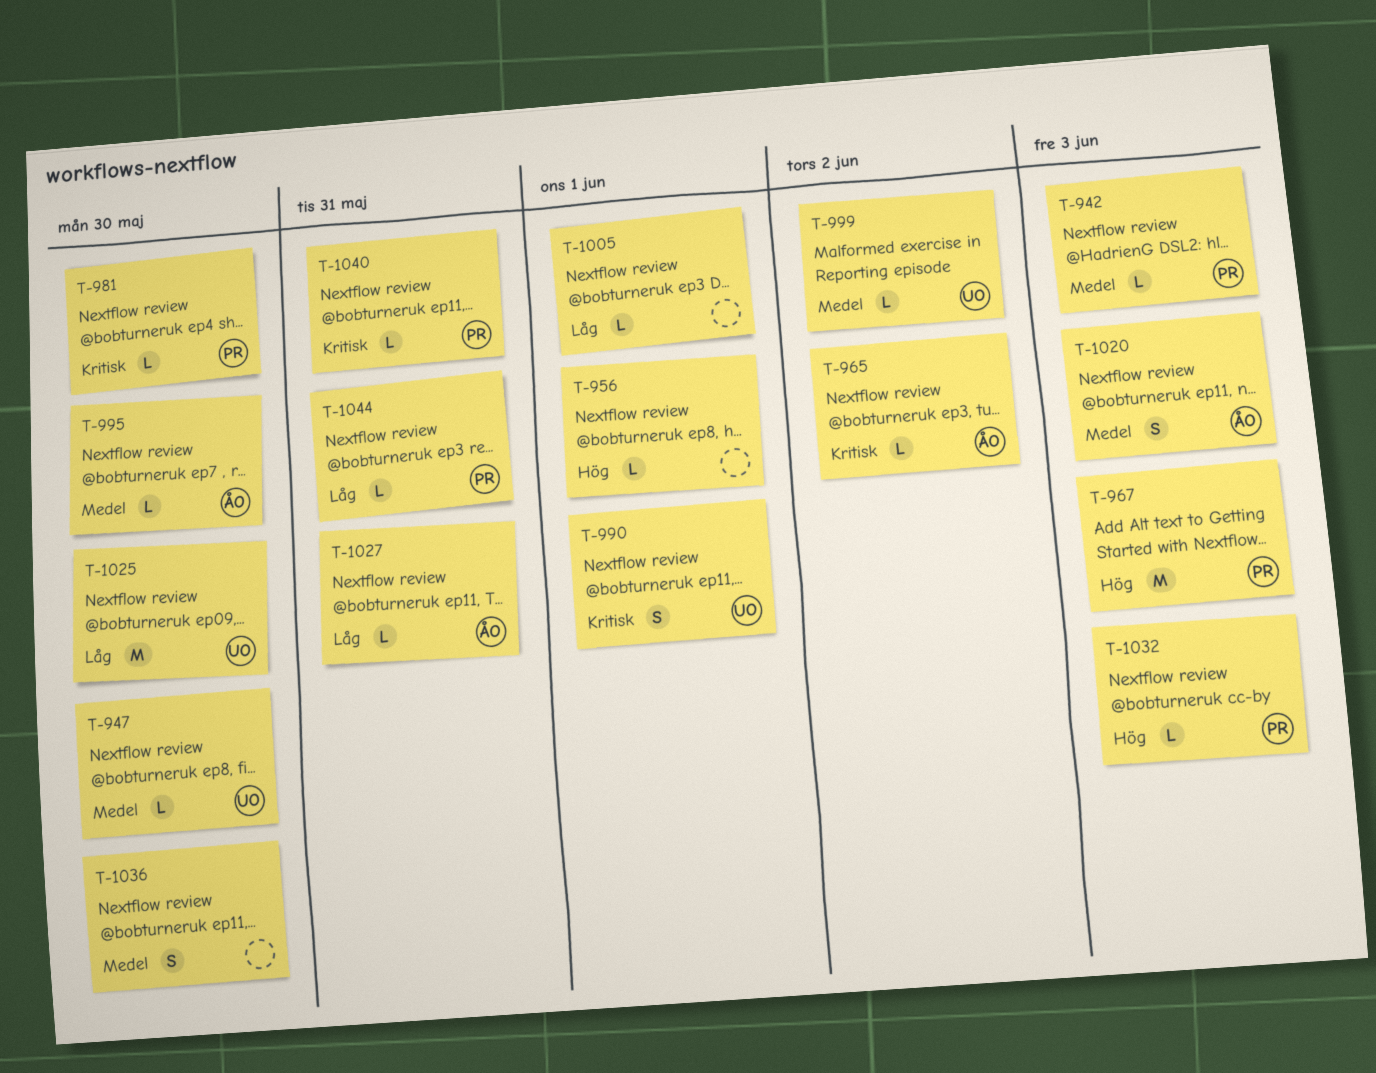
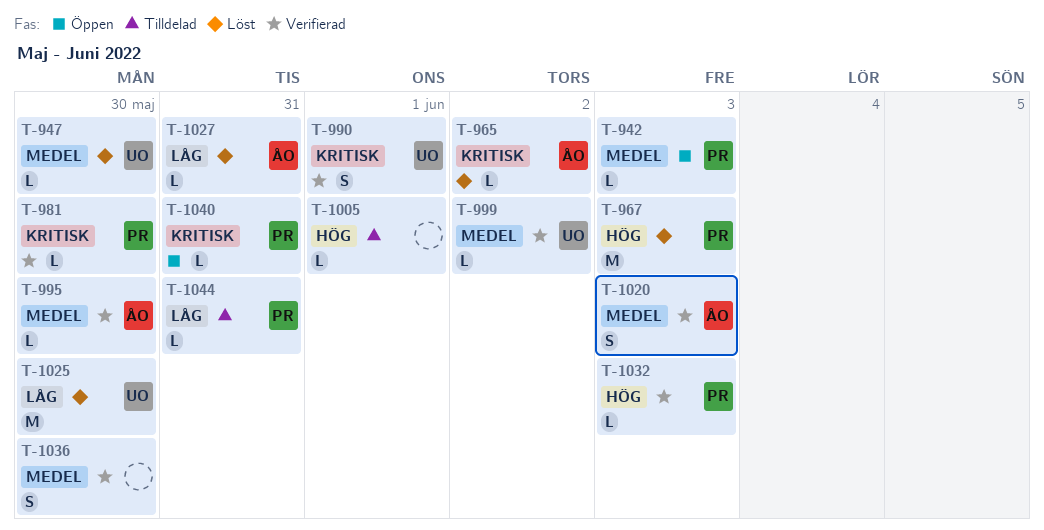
T-956: present -> none
T-1005, priority: Låg -> Hög

